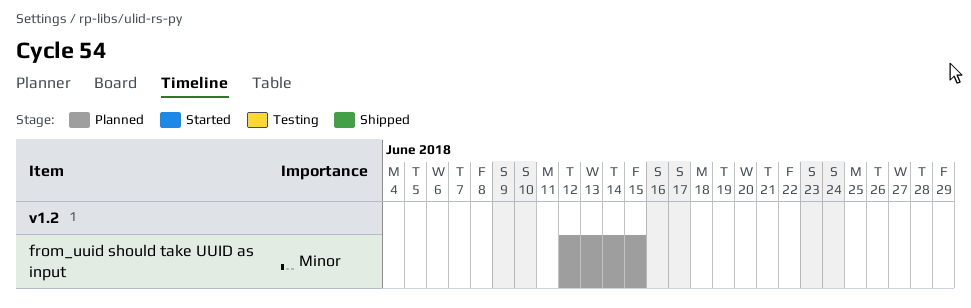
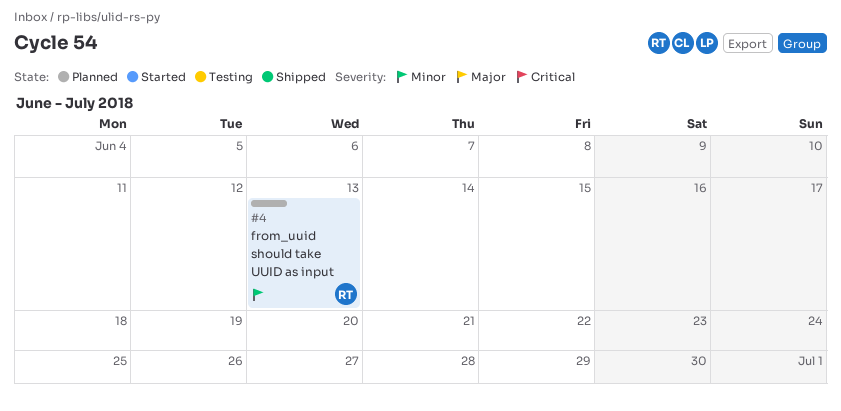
from_uuid should take UUID as input, due: Jun 15 -> Jun 13

